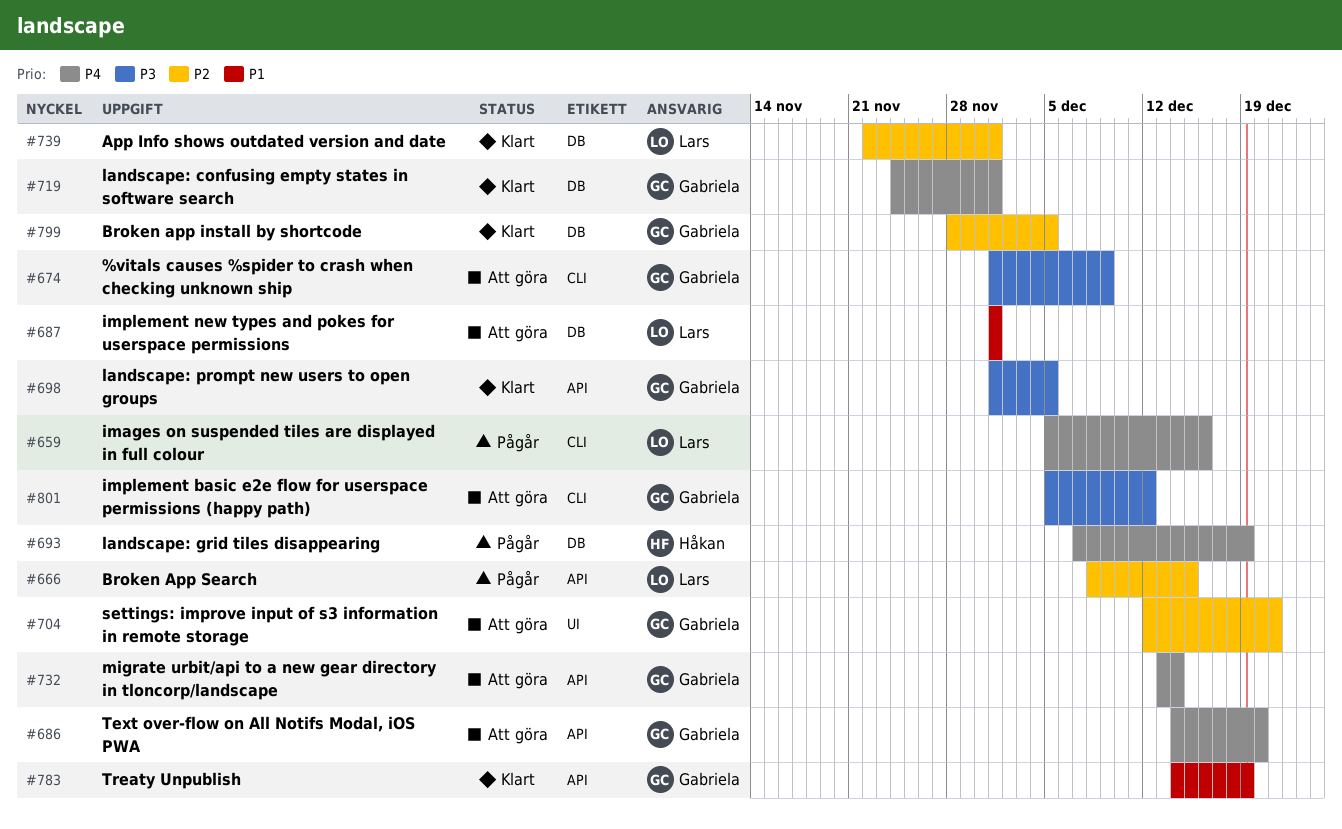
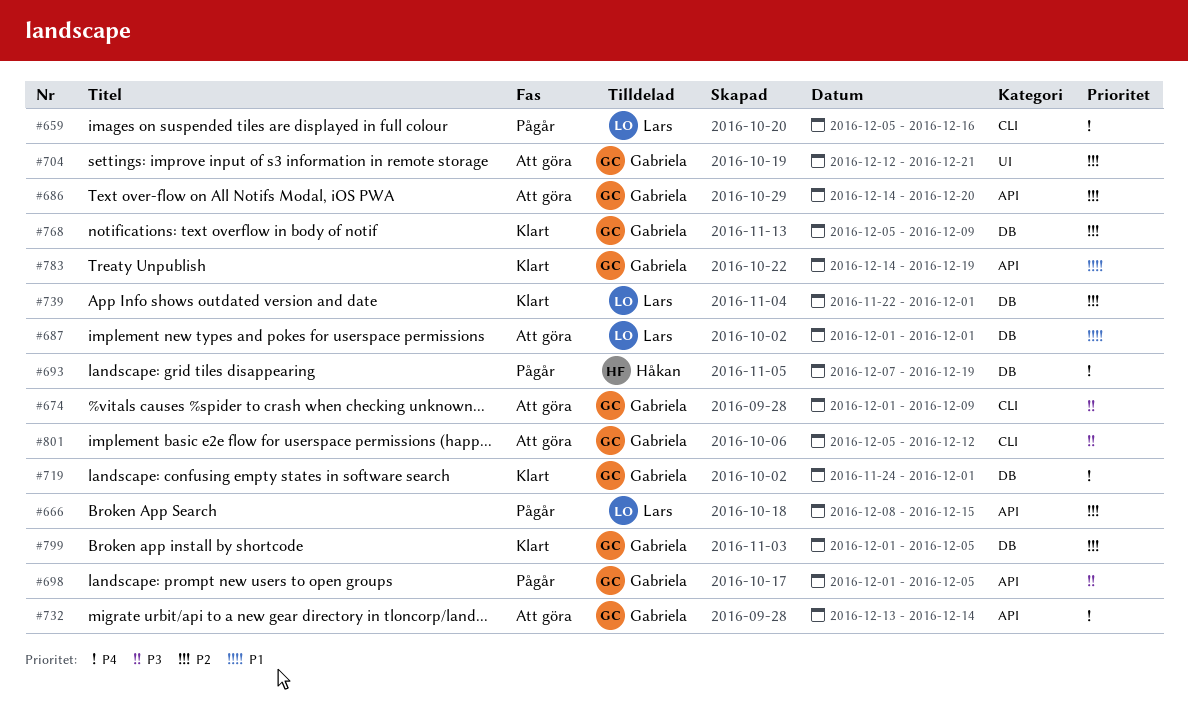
#686, priority: P4 -> P2
#698, status: Klart -> Pågår
#768: none -> present
#799, start: Nov 28 -> Dec 1

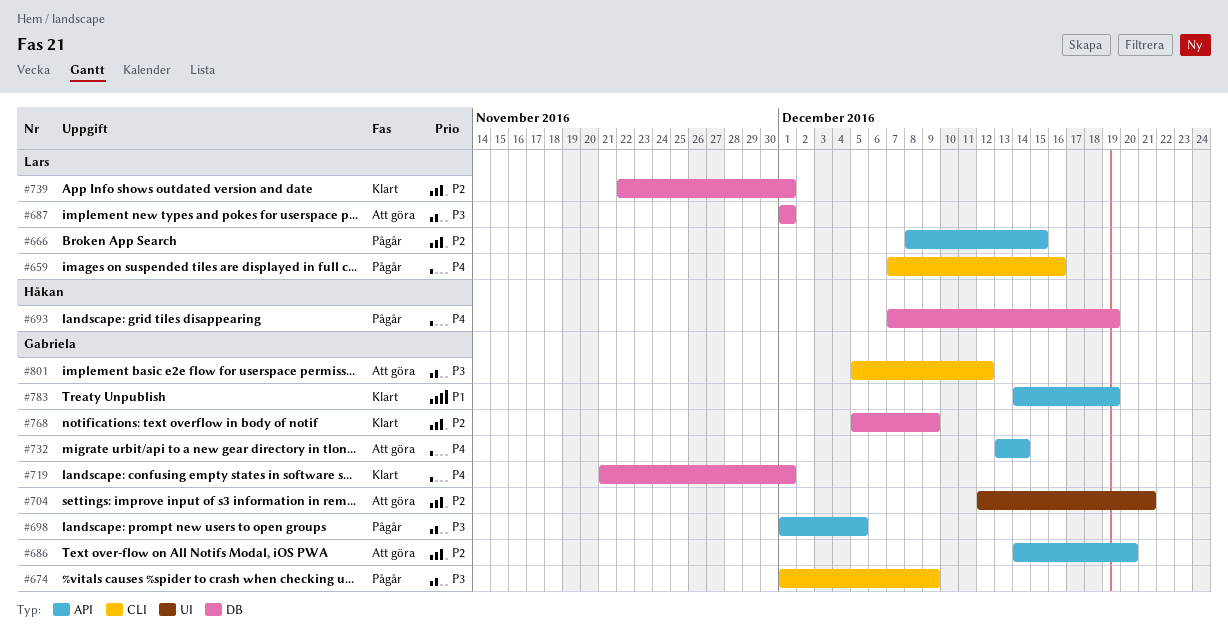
#659, start: Dec 5 -> Dec 7
#674, status: Att göra -> Pågår
#687, priority: P1 -> P3
#719, start: Nov 24 -> Nov 21
#799: present -> none

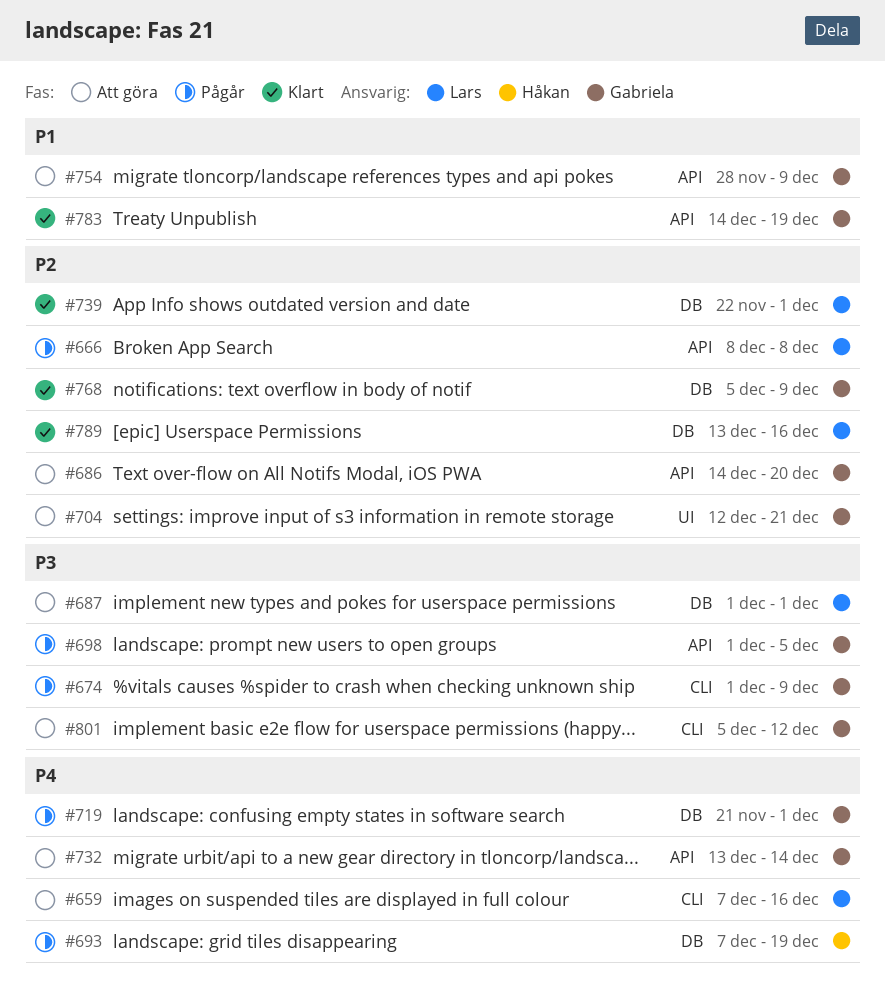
#659, status: Pågår -> Att göra
#666, due: Dec 15 -> Dec 8
#719, status: Klart -> Pågår
#754: none -> present
#789: none -> present

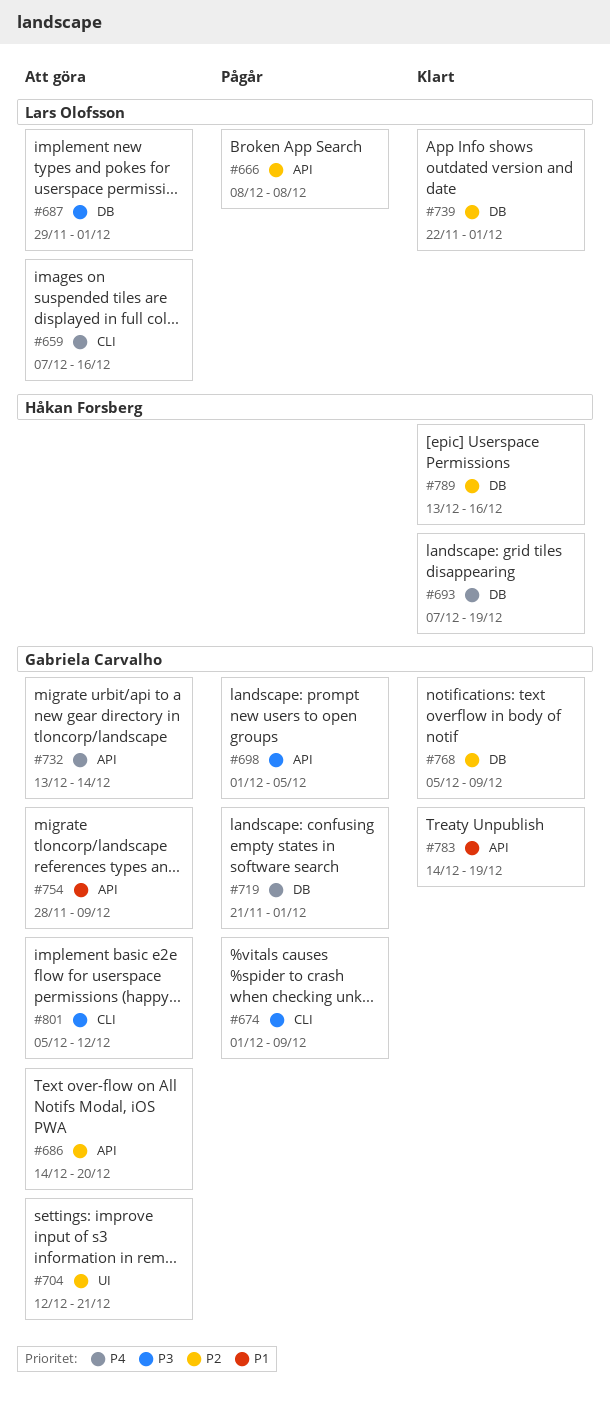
#687, start: Dec 1 -> Nov 29
#693, status: Pågår -> Klart
#789, owner: Lars Olofsson -> Håkan Forsberg

